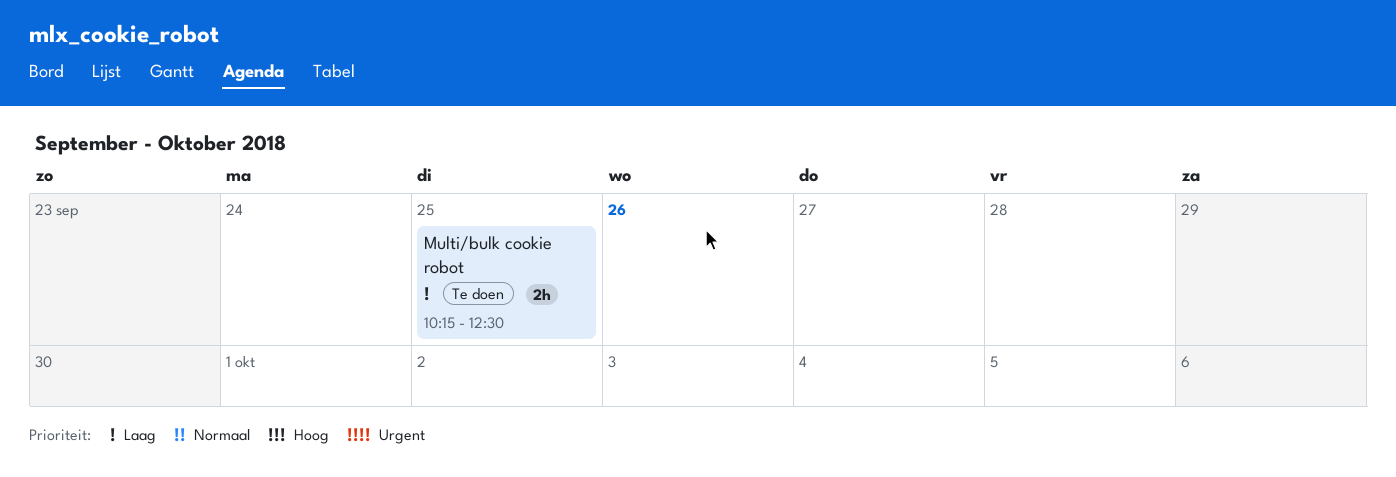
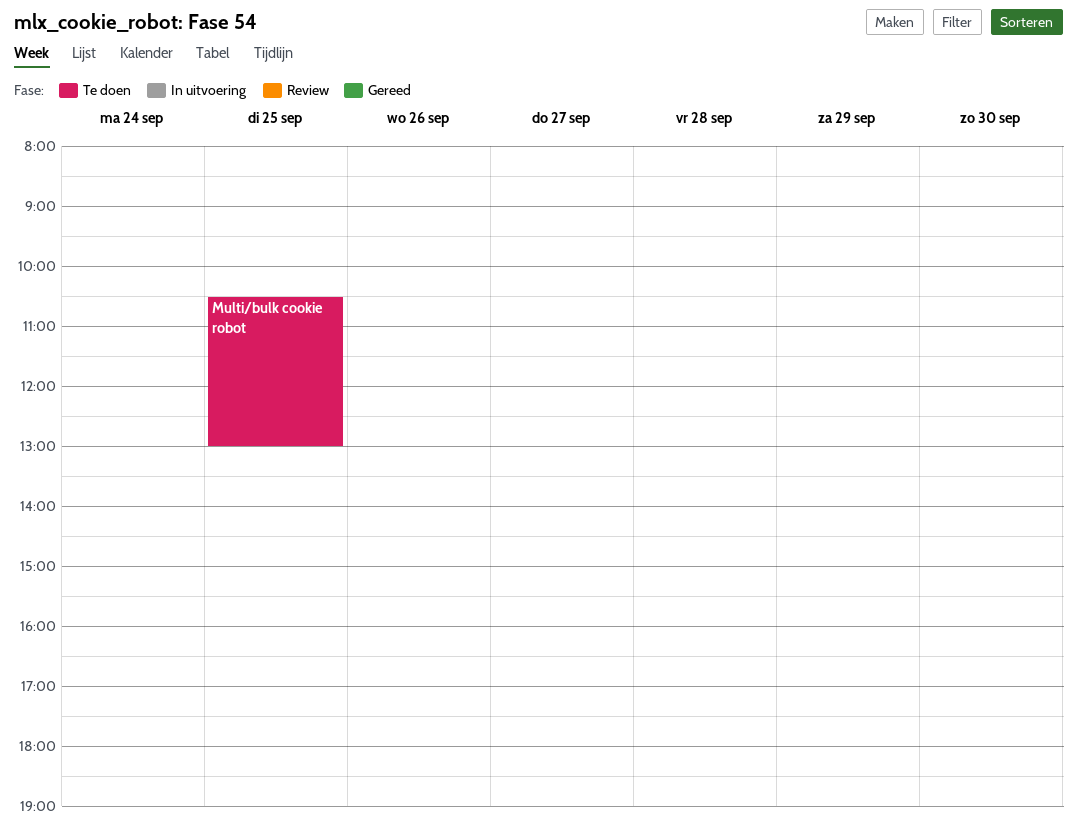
Multi/bulk cookie robot, begins: 10:15 -> 10:30
Multi/bulk cookie robot, ends: 12:30 -> 13:00

